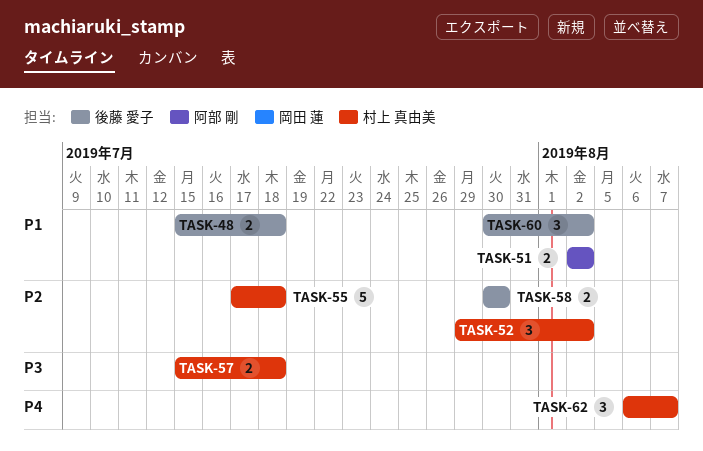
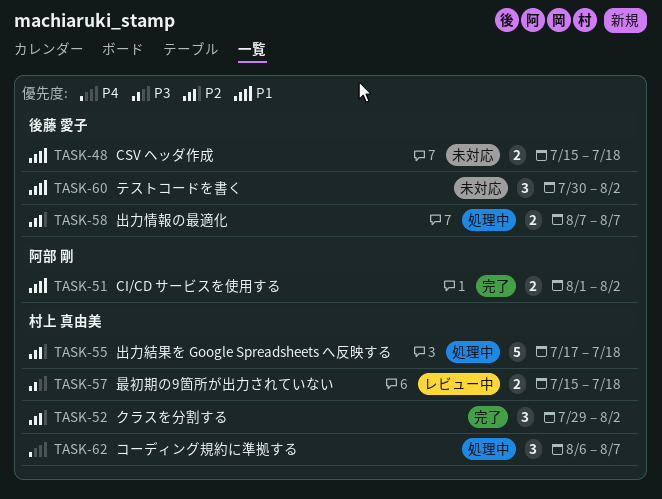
TASK-51, start: Aug 2 -> Aug 1
TASK-58, start: Jul 30 -> Aug 7
TASK-58, due: Jul 30 -> Aug 7

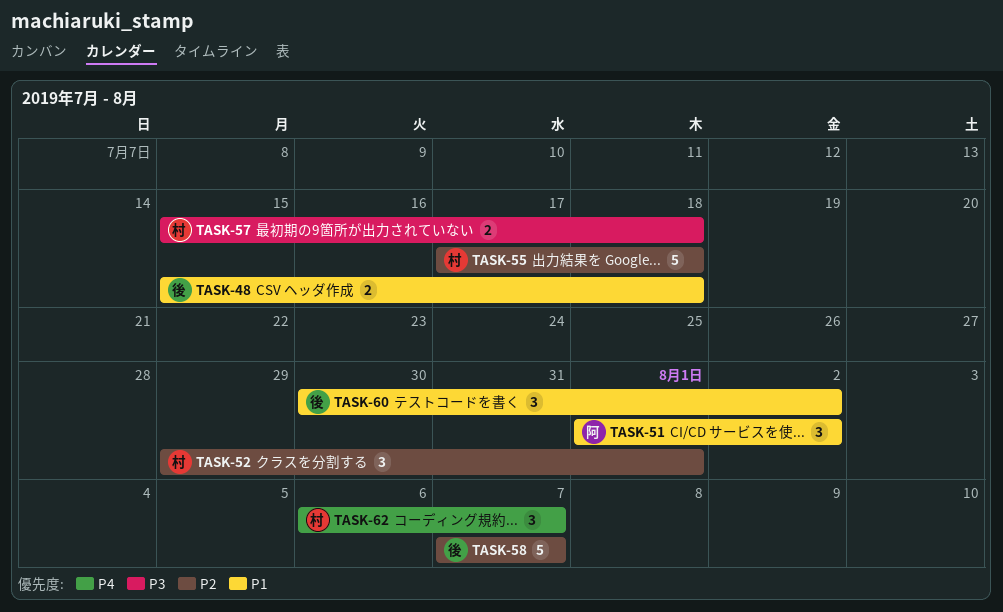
TASK-51, estimate: 2 -> 3
TASK-52, due: Aug 2 -> Aug 1
TASK-58, estimate: 2 -> 5

